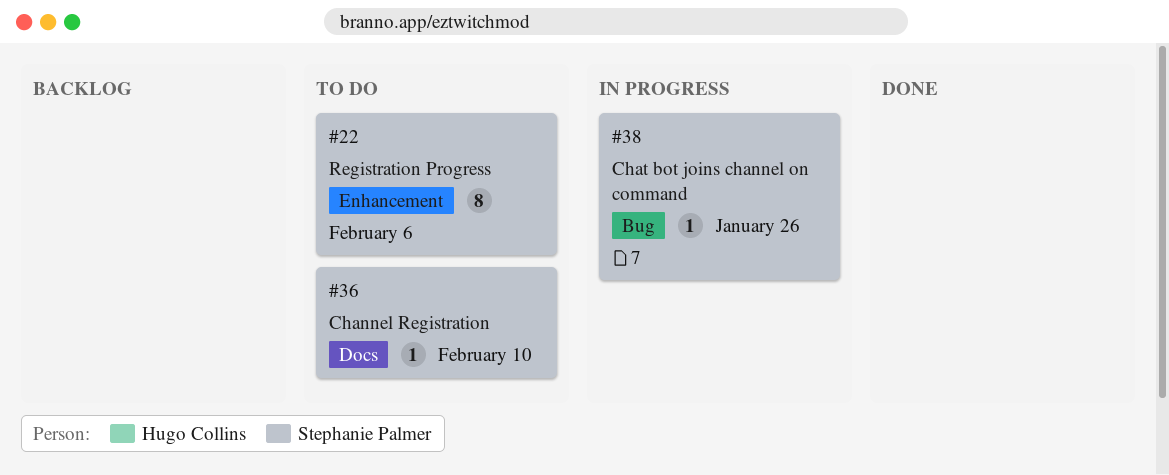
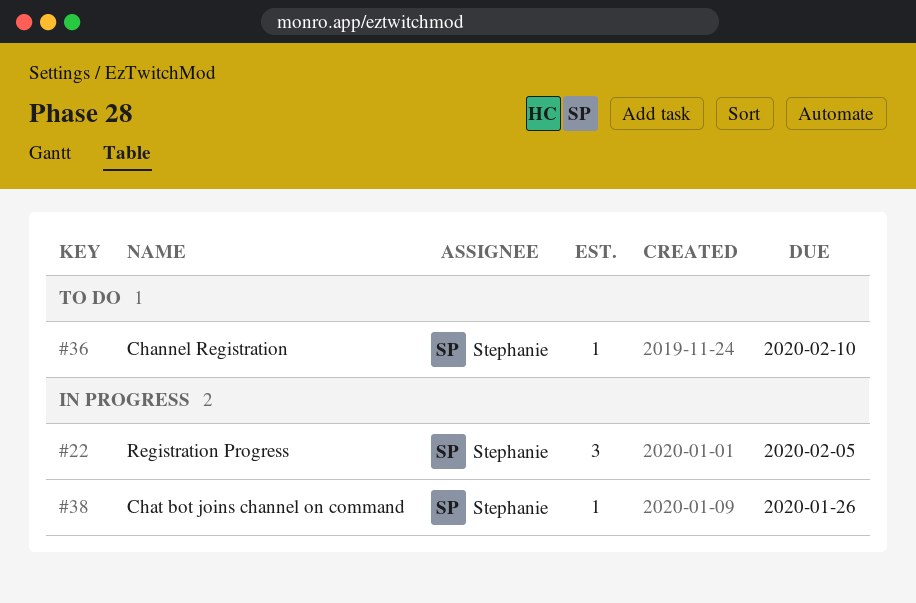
#22, status: To do -> In progress
#22, estimate: 8 -> 3
#22, due: Feb 6 -> Feb 5

